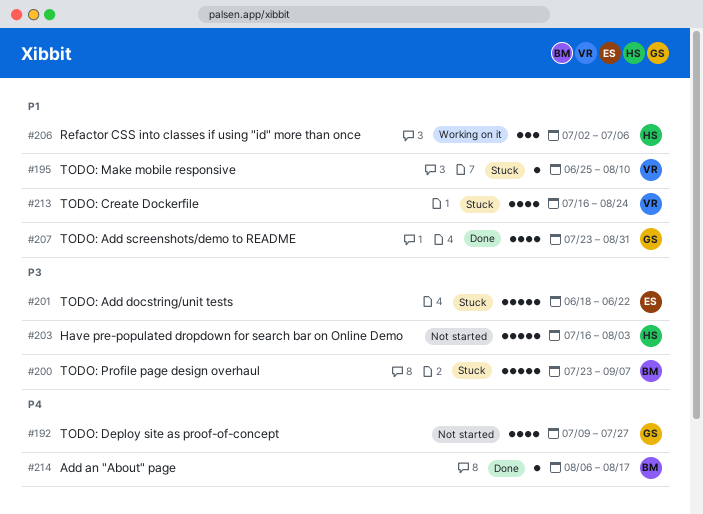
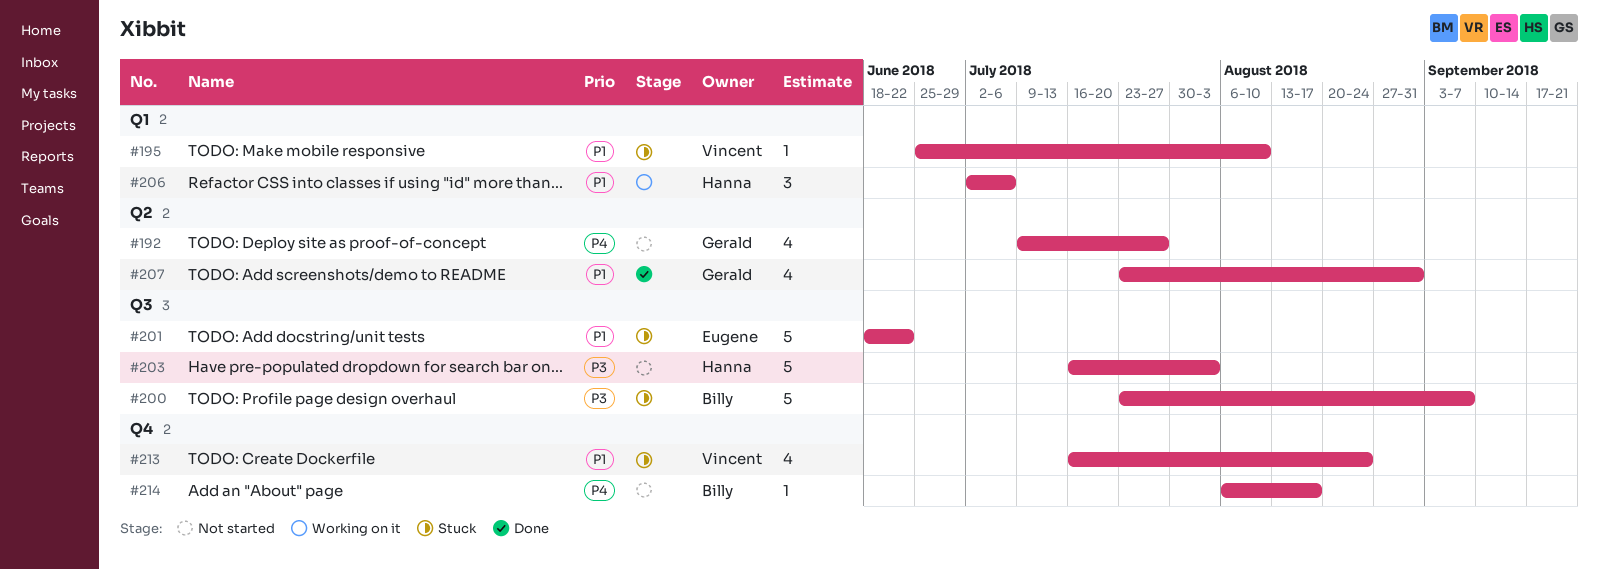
#201, priority: P3 -> P1
#214, status: Done -> Not started

